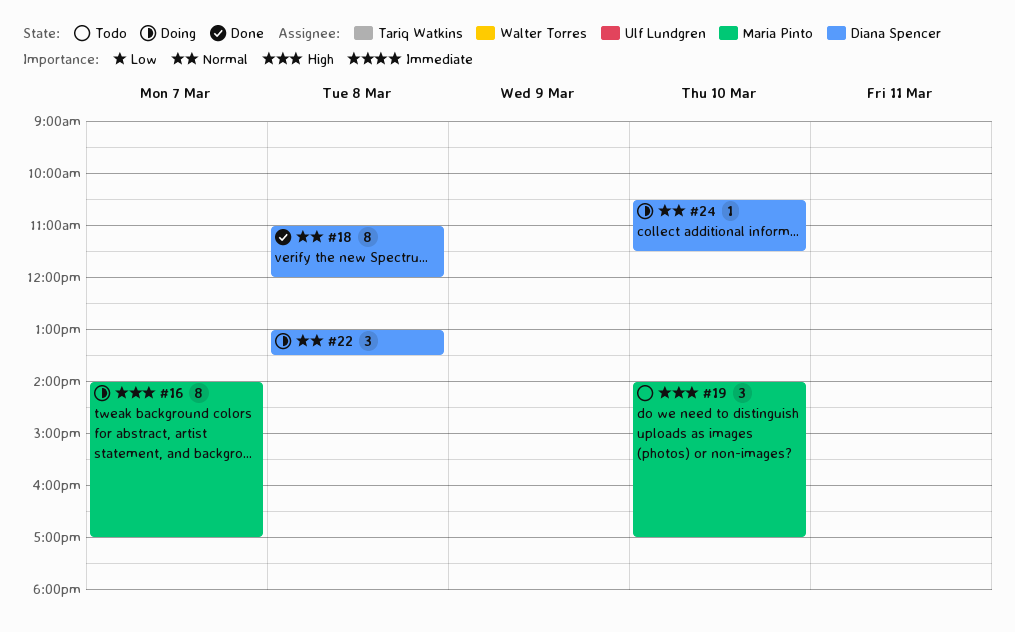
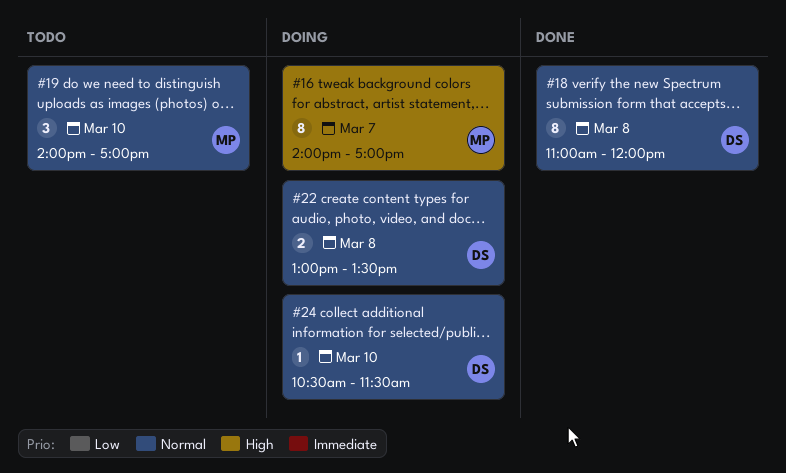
#19, priority: High -> Normal
#22, estimate: 3 -> 2

